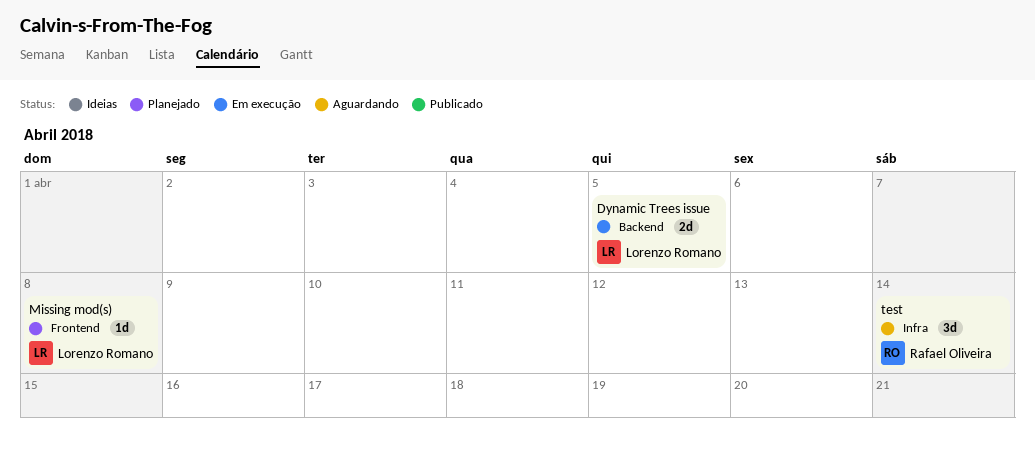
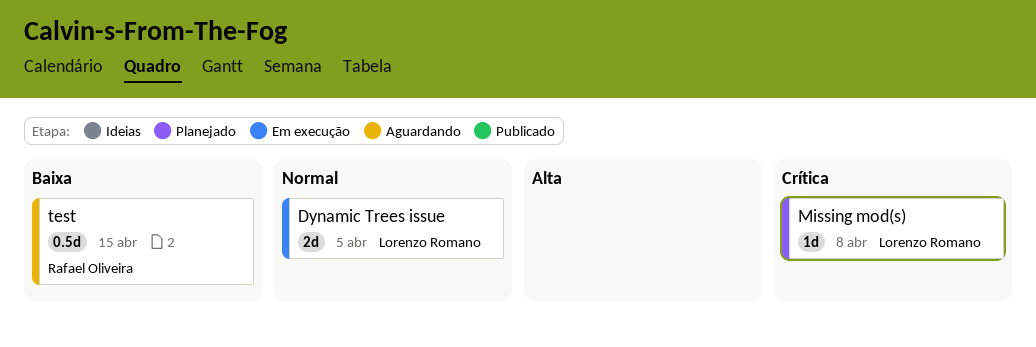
test, estimate: 3d -> 0.5d
test, due: Apr 14 -> Apr 15

